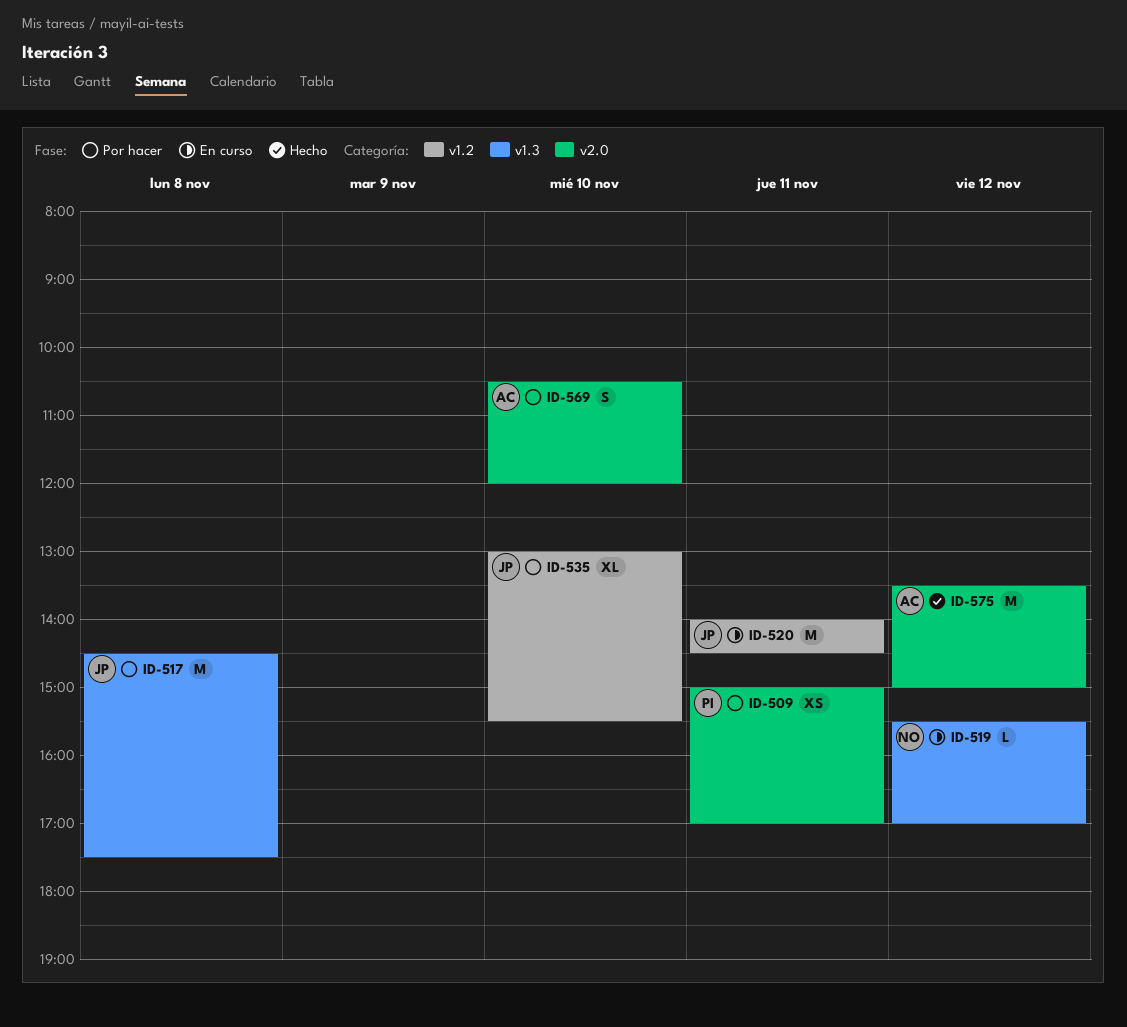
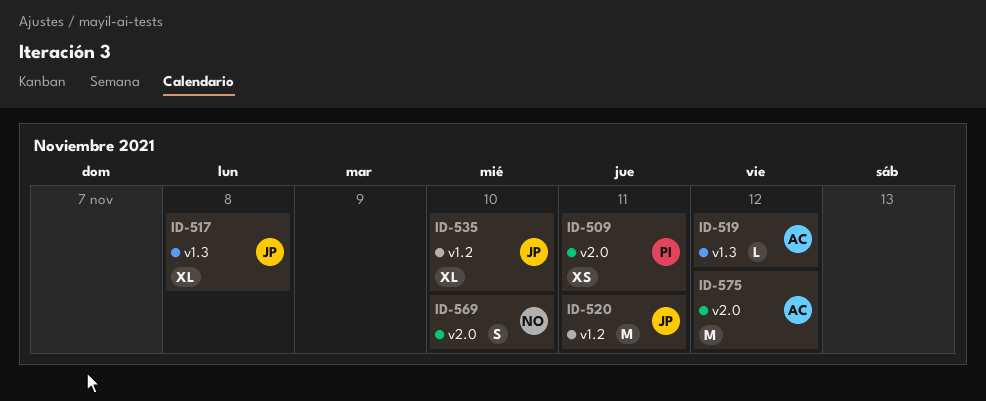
ID-517, estimate: M -> XL
ID-519, owner: NO -> AC
ID-569, owner: AC -> NO

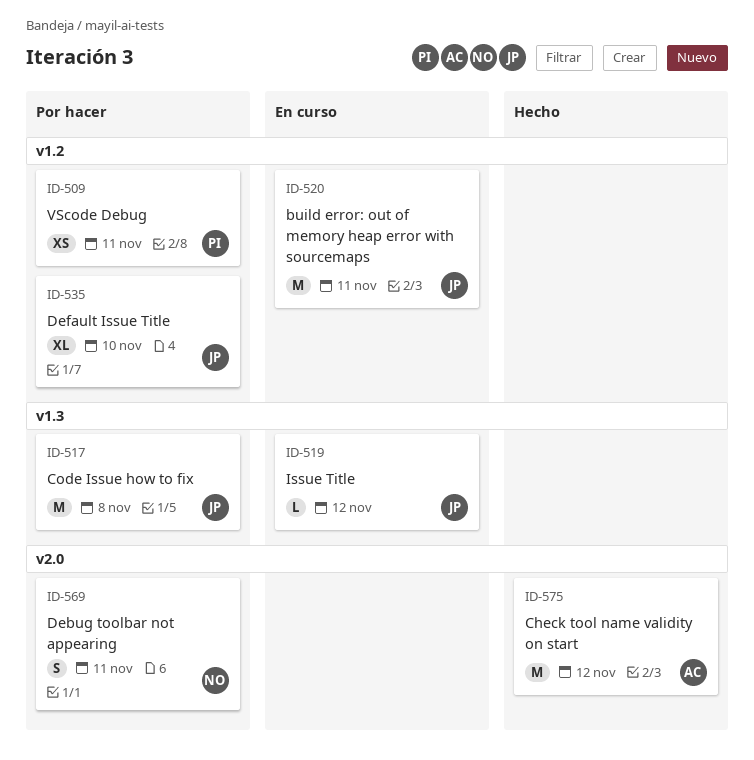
ID-509, label: v2.0 -> v1.2
ID-517, estimate: XL -> M
ID-519, owner: AC -> JP
ID-569, day: Nov 10 -> Nov 11

